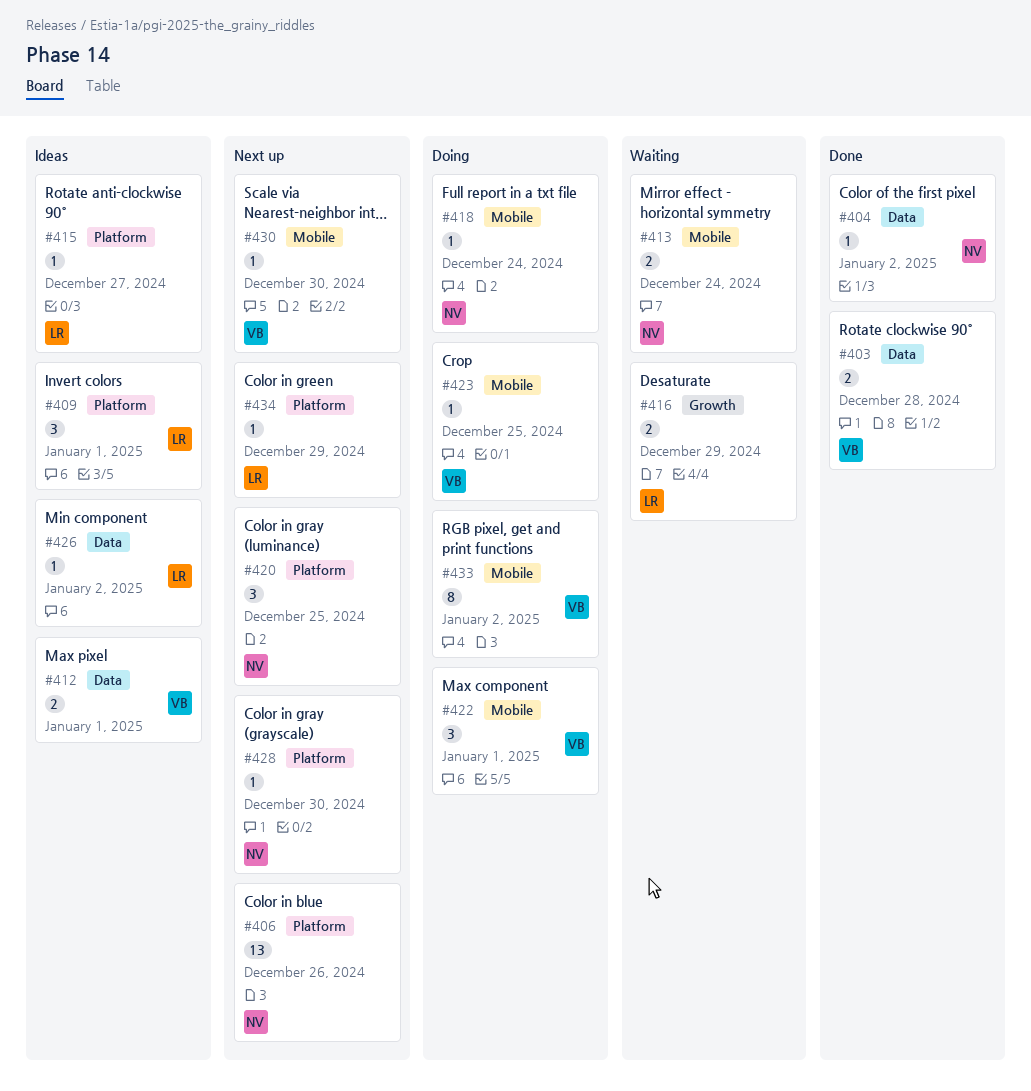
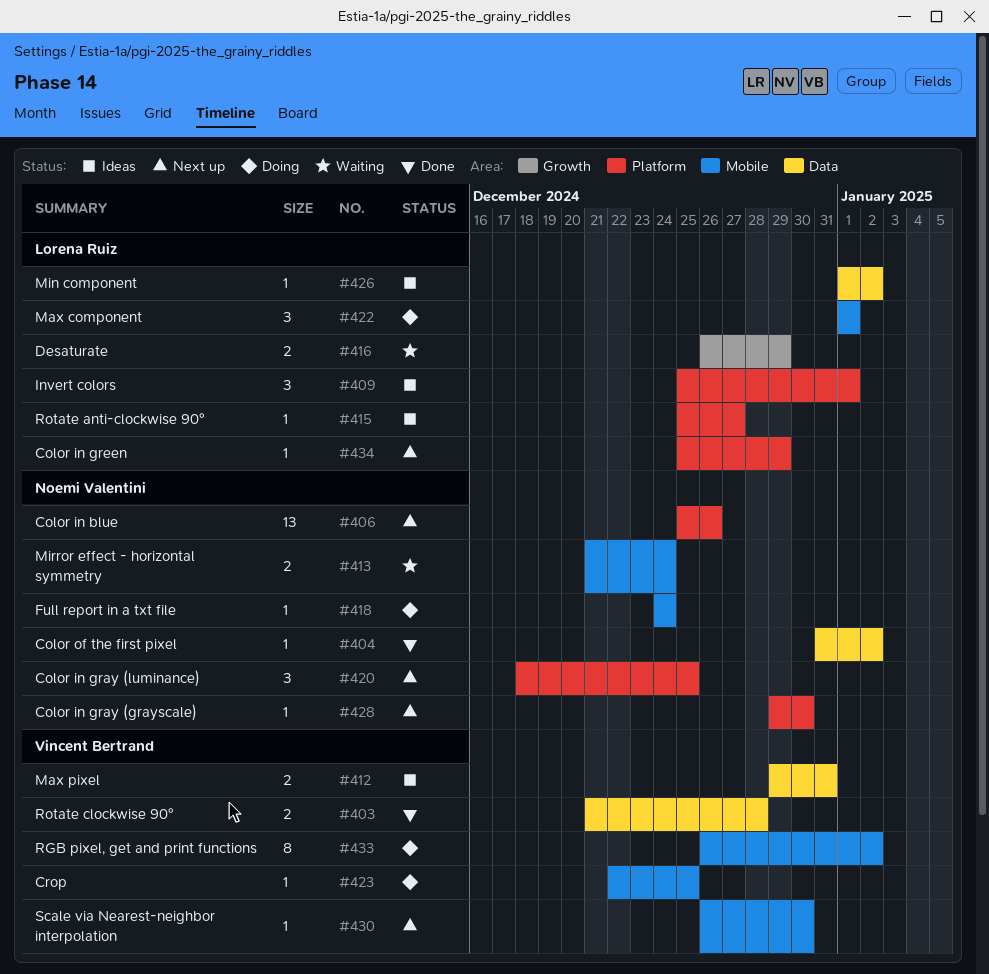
#412, due: Jan 1 -> Dec 31
#422, owner: Vincent Bertrand -> Lorena Ruiz

